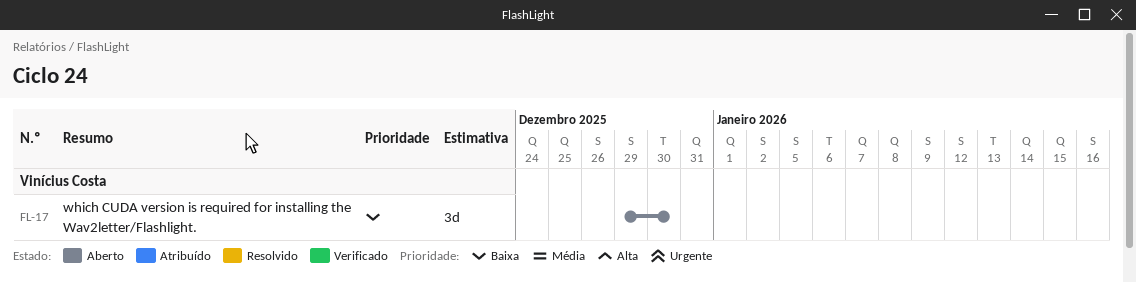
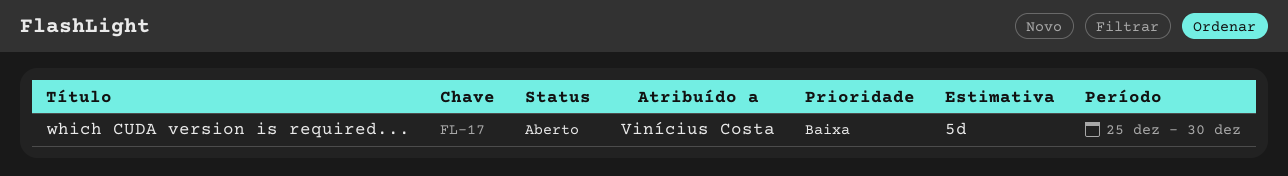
FL-17, estimate: 3d -> 5d
FL-17, start: Dec 29 -> Dec 25

